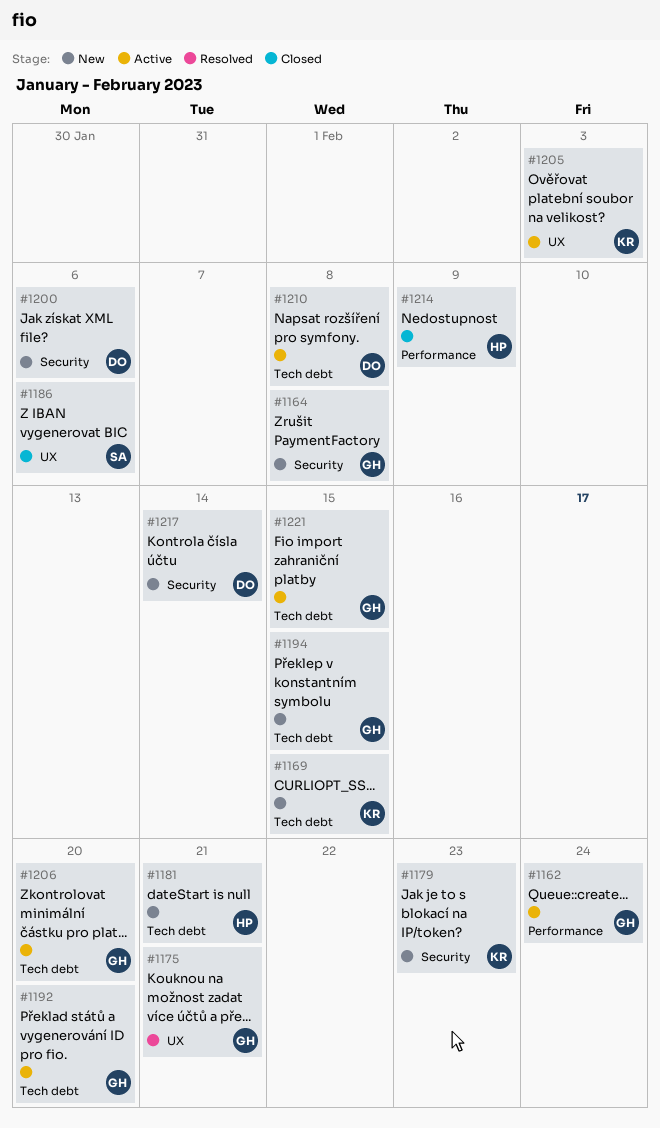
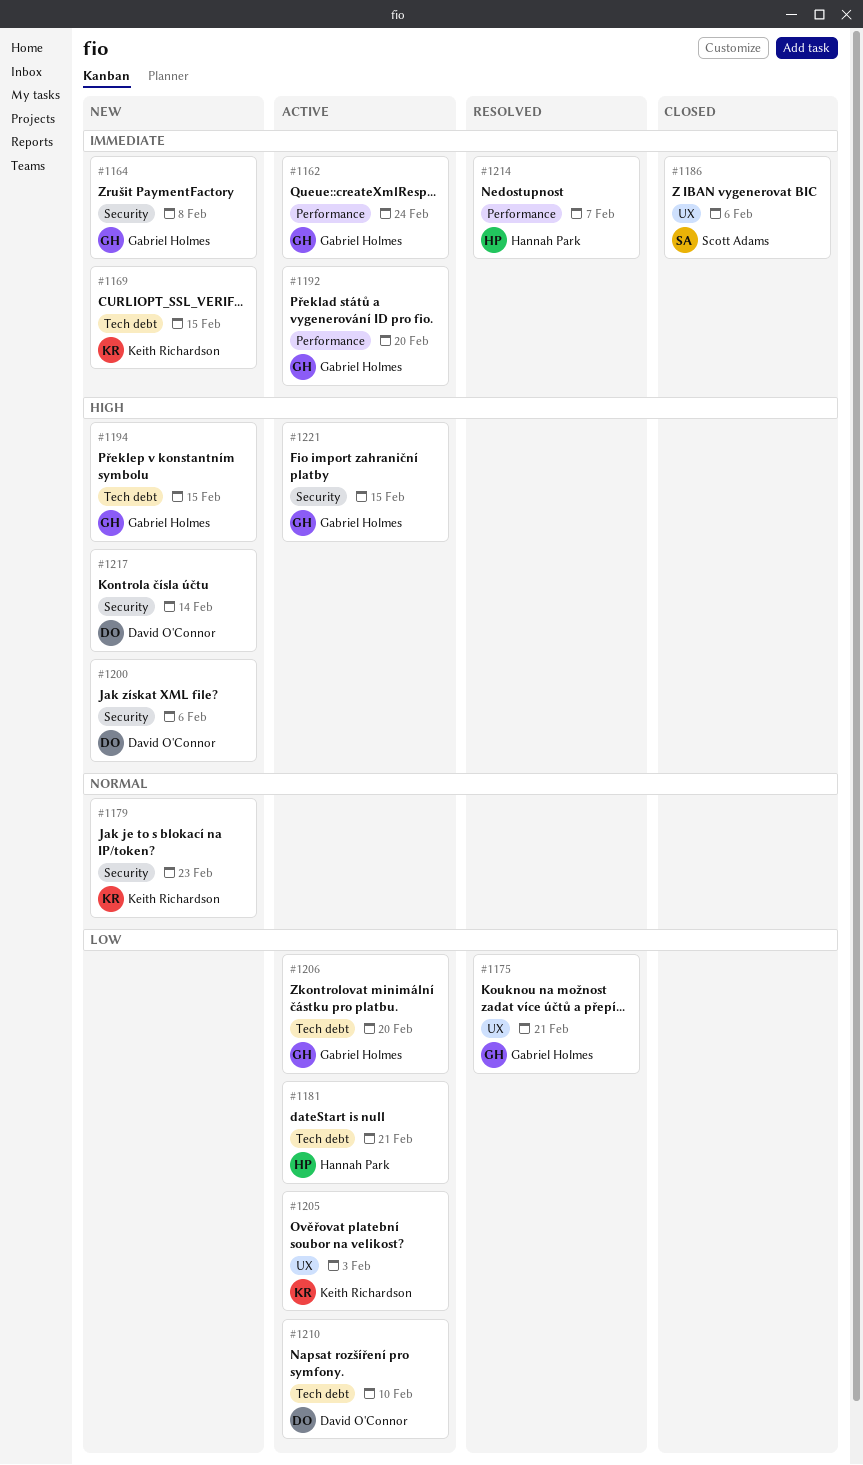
#1181, status: New -> Active
#1192, label: Tech debt -> Performance
#1210, due: Feb 8 -> Feb 10
#1214, status: Closed -> Resolved
#1214, due: Feb 9 -> Feb 7
#1221, label: Tech debt -> Security

